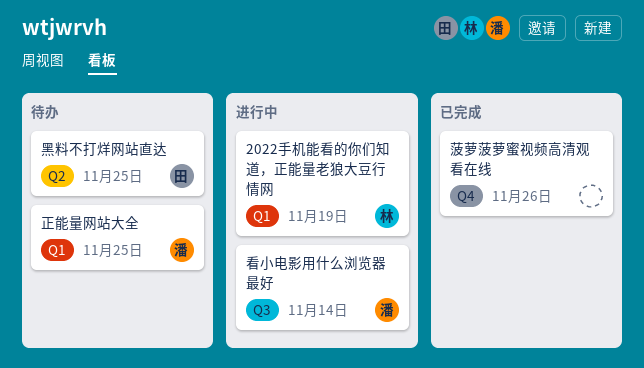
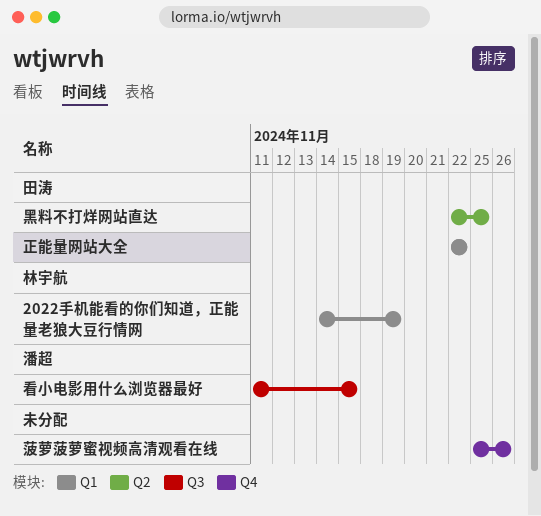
正能量网站大全, owner: 潘超 -> 田涛
正能量网站大全, due: Nov 25 -> Nov 22
看小电影用什么浏览器最好, due: Nov 14 -> Nov 15

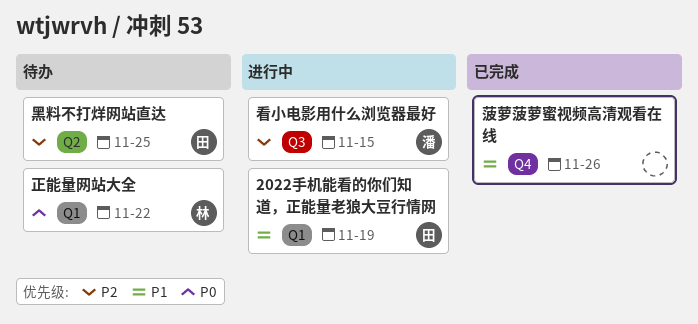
2022手机能看的你们知道，正能量老狼大豆行情网, owner: 林宇航 -> 田涛
正能量网站大全, owner: 田涛 -> 林宇航

